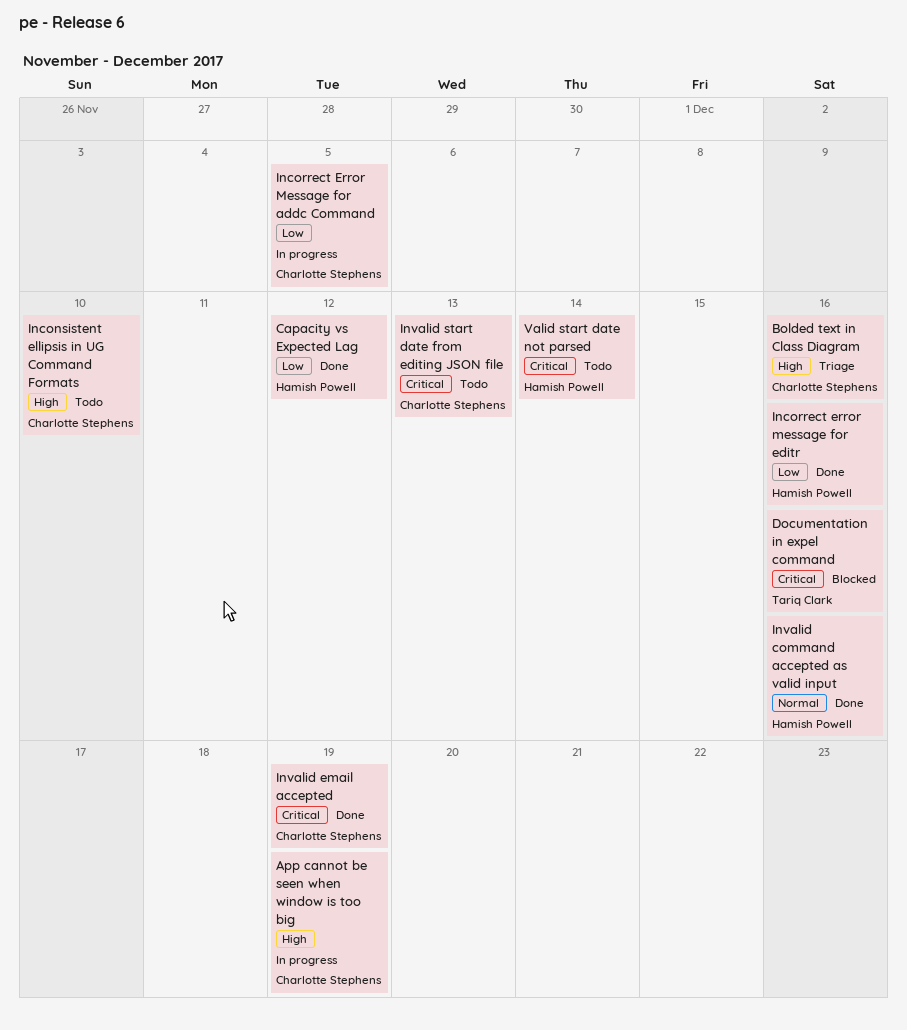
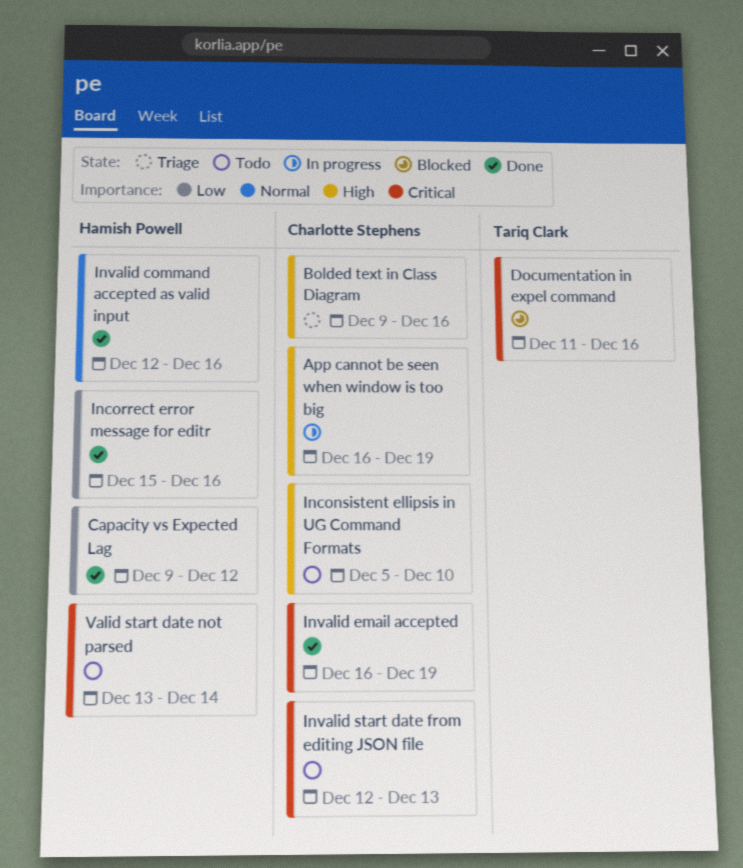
Incorrect Error Message for addc Command: present -> none

